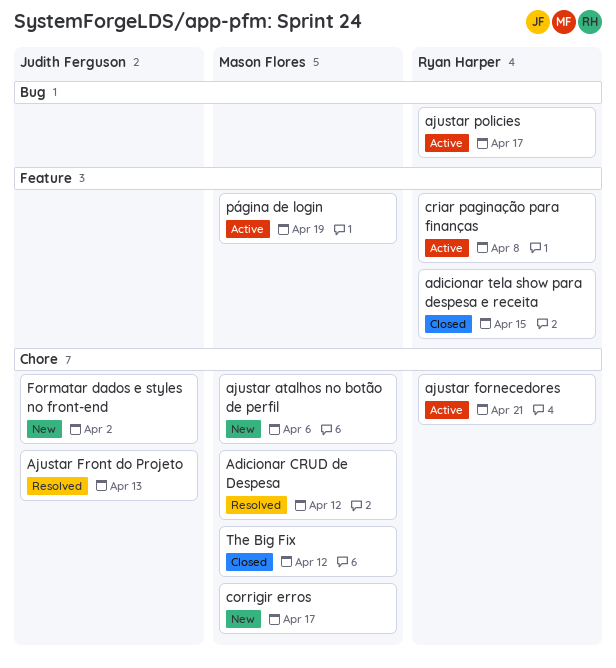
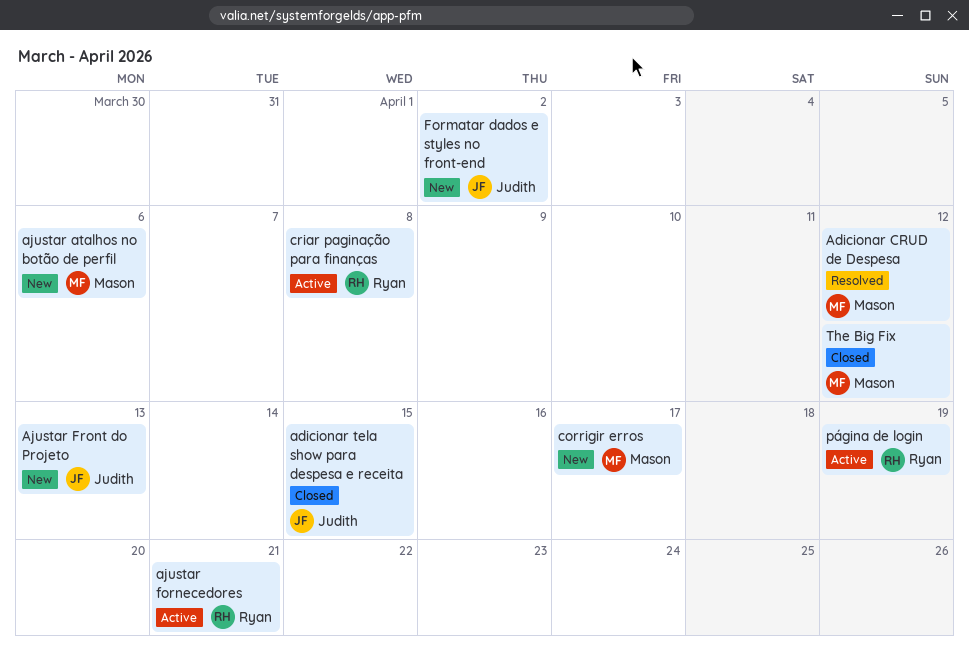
adicionar tela show para despesa e receita, owner: Ryan Harper -> Judith Ferguson
Ajustar Front do Projeto, status: Resolved -> New
ajustar policies: present -> none
página de login, owner: Mason Flores -> Ryan Harper

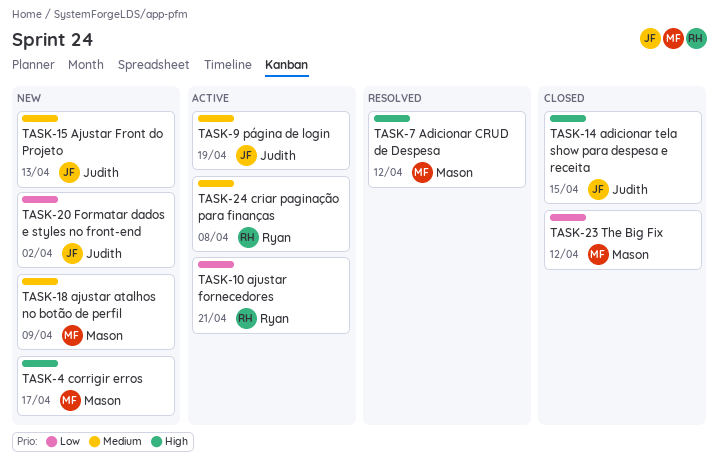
ajustar atalhos no botão de perfil, due: Apr 6 -> Apr 9
página de login, owner: Ryan -> Judith

